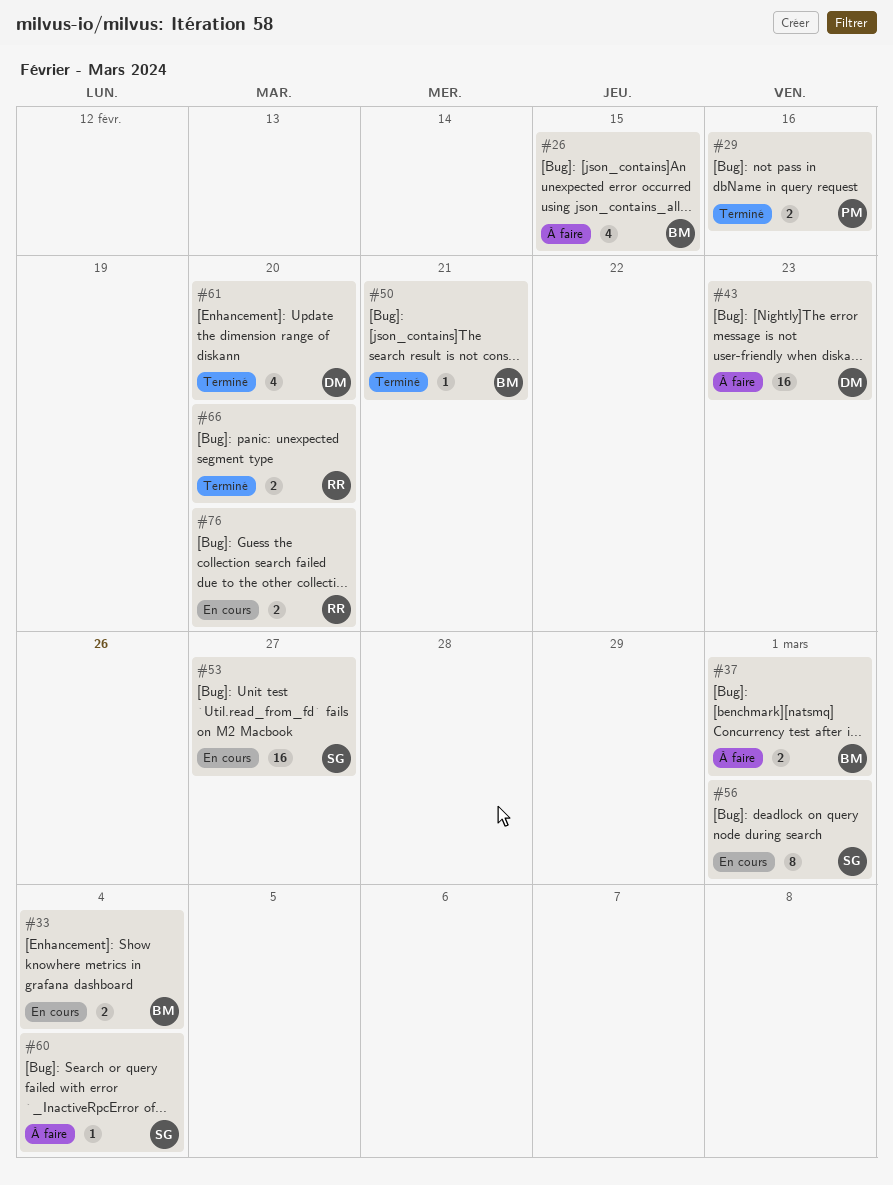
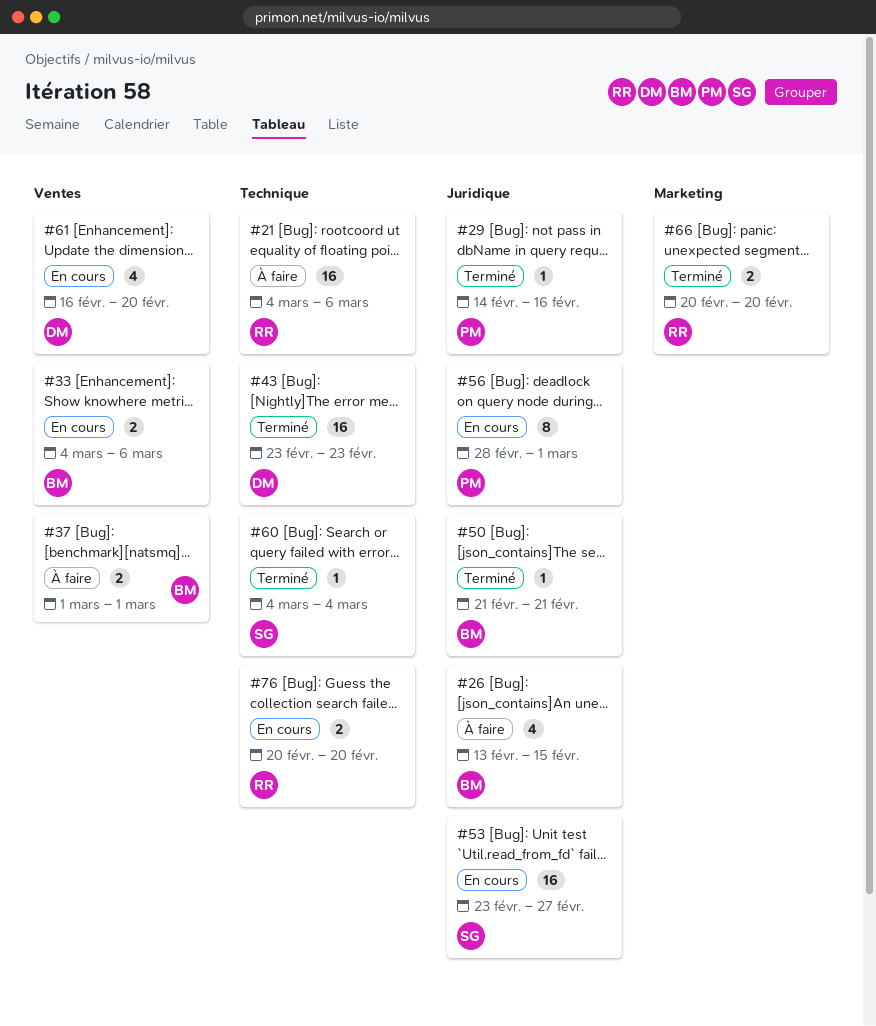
#21: none -> present
#29, estimate: 2 -> 1
#33, due: Mar 4 -> Mar 6
#43, status: À faire -> Terminé
#56, owner: SG -> PM
#60, status: À faire -> Terminé
#61, status: Terminé -> En cours

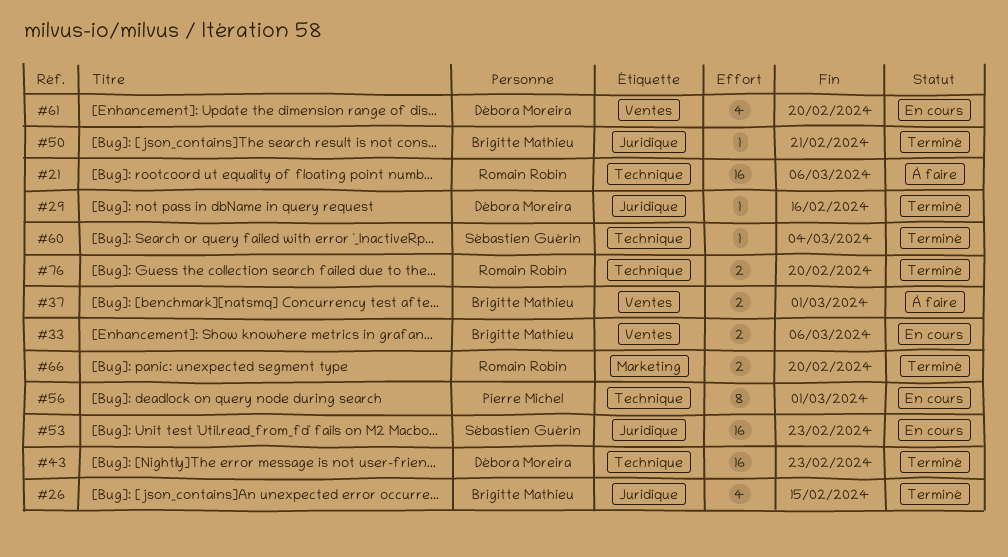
#26, status: À faire -> Terminé
#29, owner: Pierre Michel -> Débora Moreira
#53, due: Feb 27 -> Feb 23
#56, label: Juridique -> Technique
#76, status: En cours -> Terminé

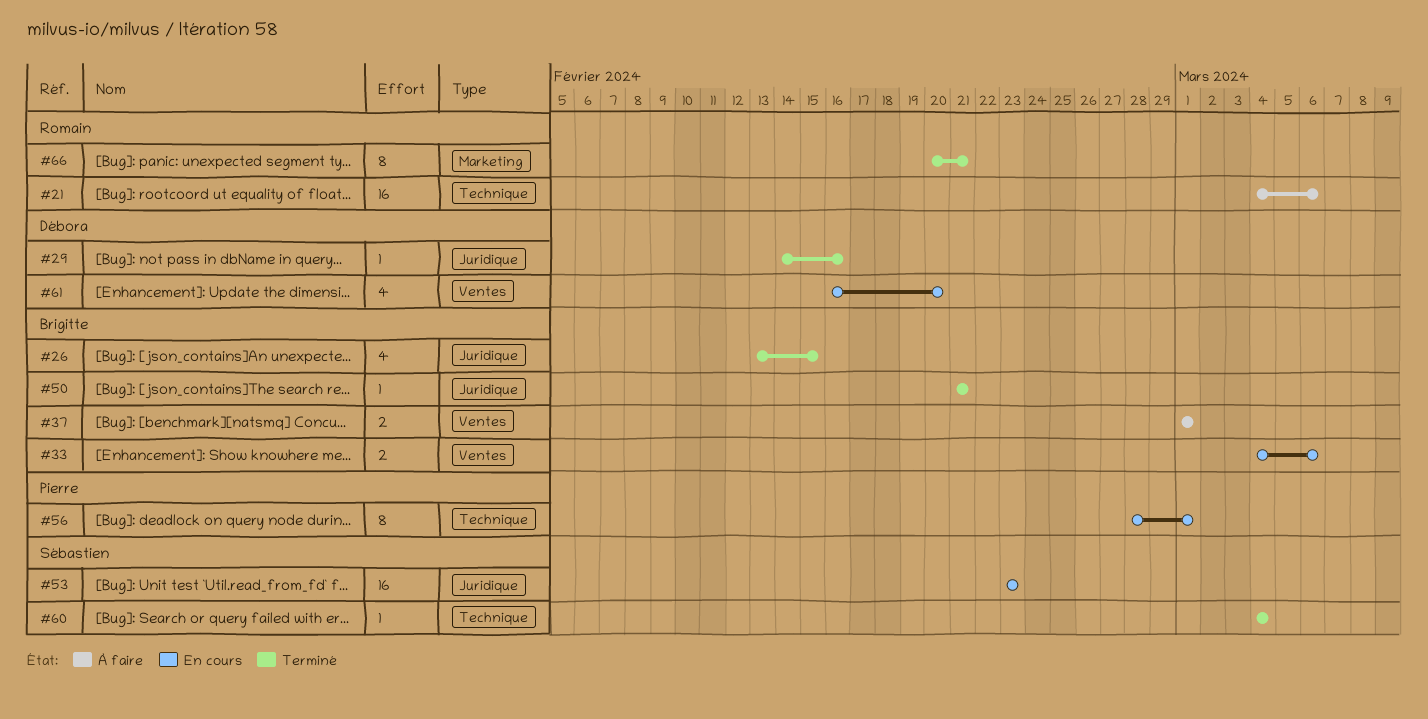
#43: present -> none
#66, estimate: 2 -> 8
#66, due: Feb 20 -> Feb 21
#76: present -> none

